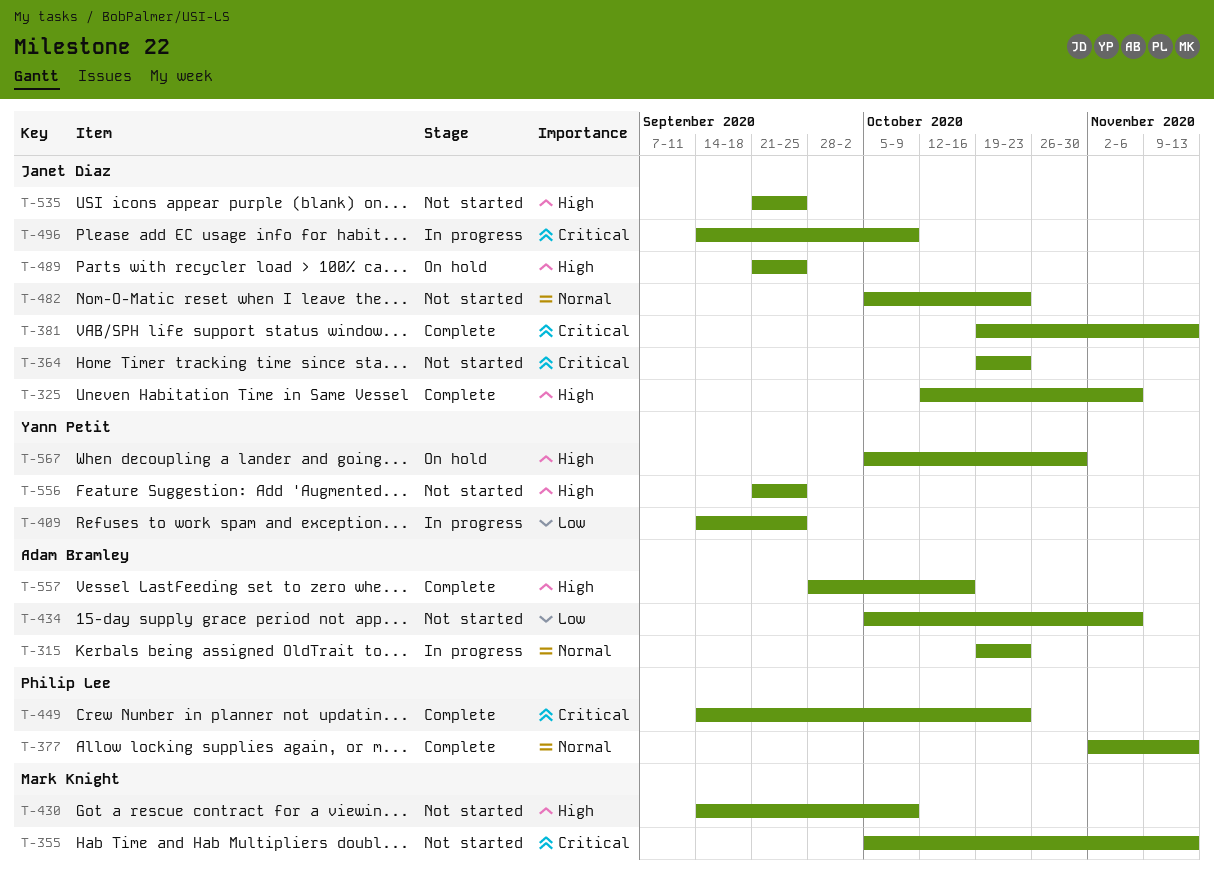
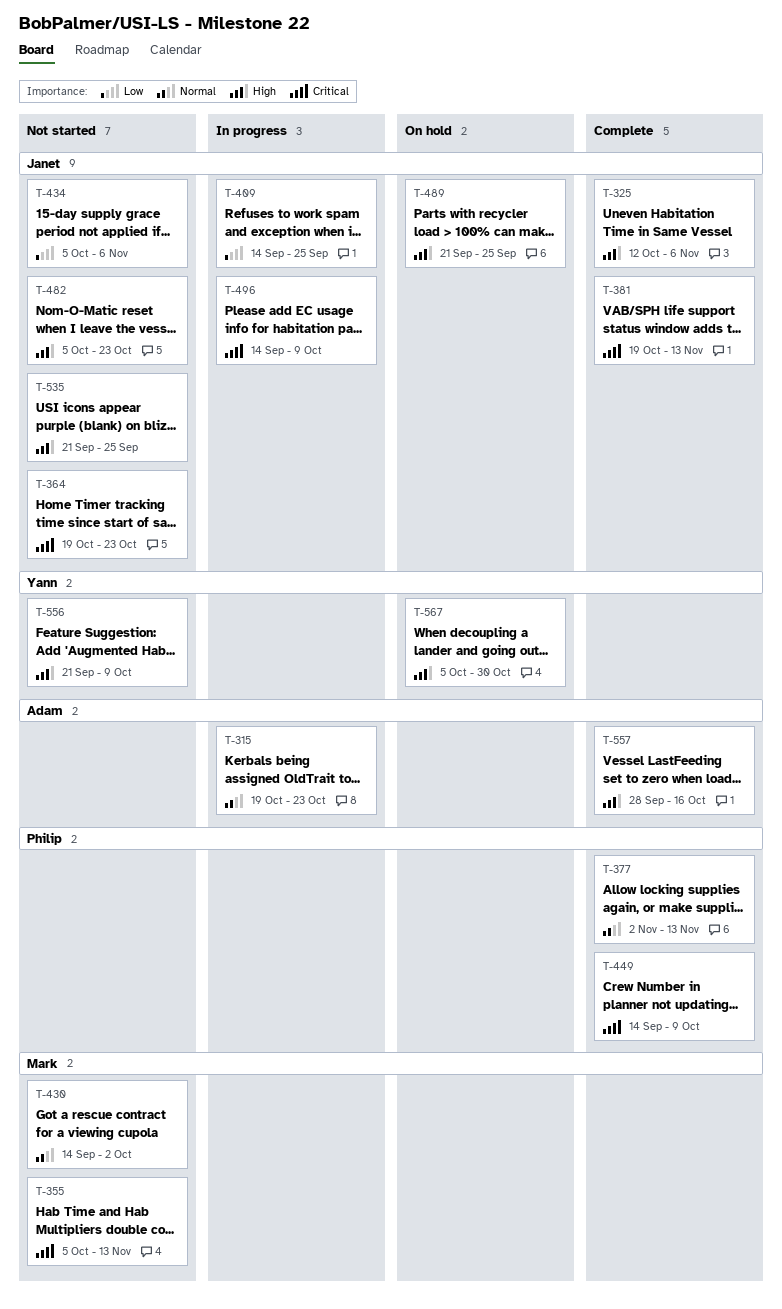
T-409, owner: Yann Petit -> Janet Diaz
T-430, priority: High -> Normal
T-430, due: Oct 9 -> Oct 2
T-434, owner: Adam Bramley -> Janet Diaz
T-449, due: Oct 23 -> Oct 9
T-482, priority: Normal -> High
T-556, due: Sep 25 -> Oct 9

